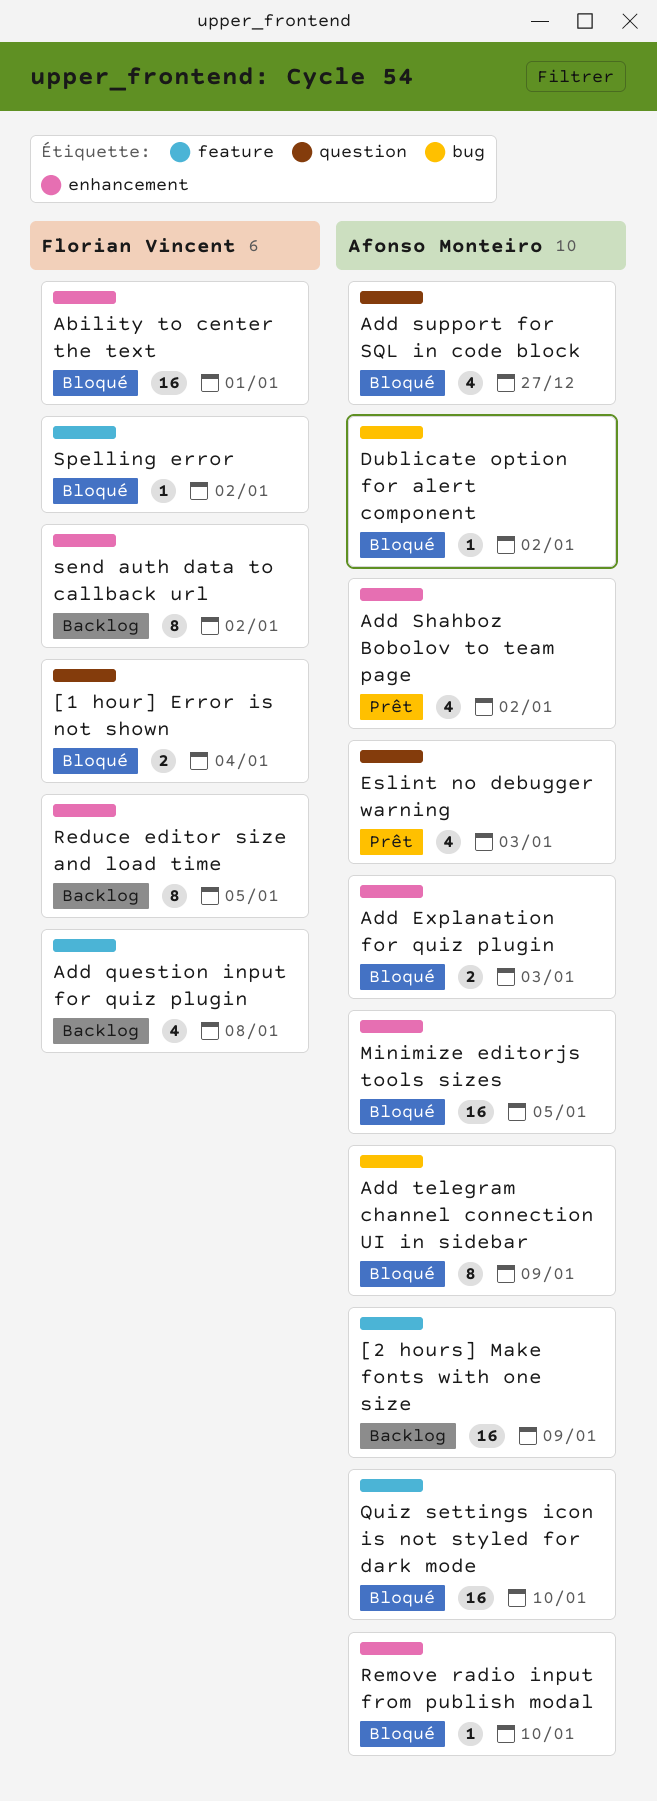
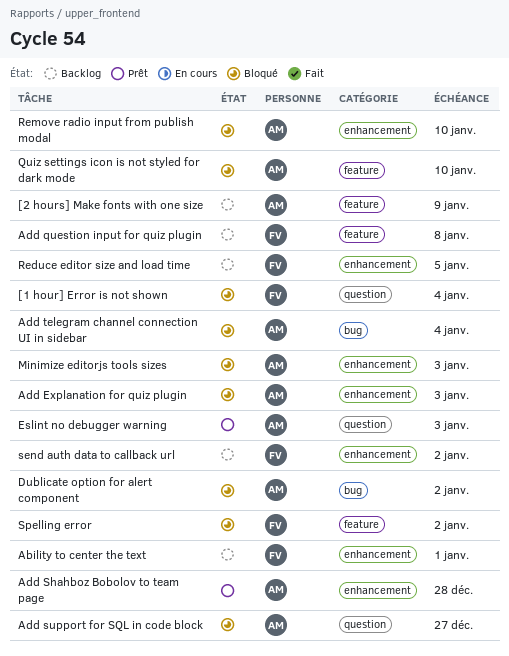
Ability to center the text, status: Bloqué -> Backlog
Add Shahboz Bobolov to team page, due: Jan 2 -> Dec 28
Add telegram channel connection UI in sidebar, due: Jan 9 -> Jan 4
Minimize editorjs tools sizes, due: Jan 5 -> Jan 3

